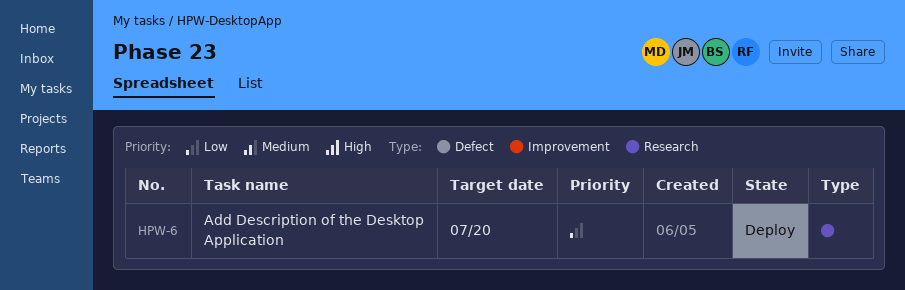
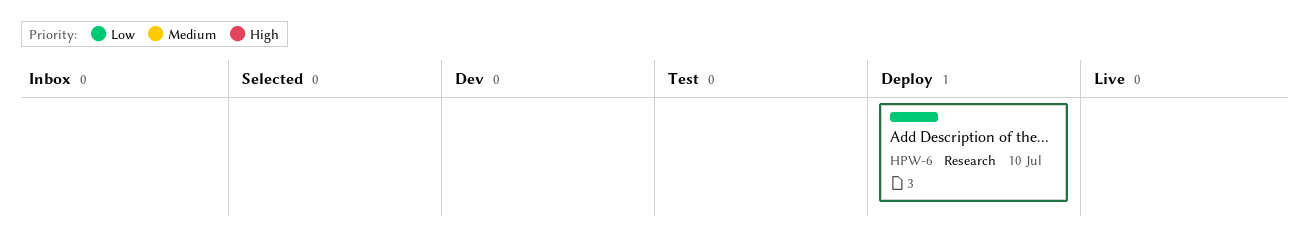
HPW-6, due: Jul 20 -> Jul 10

